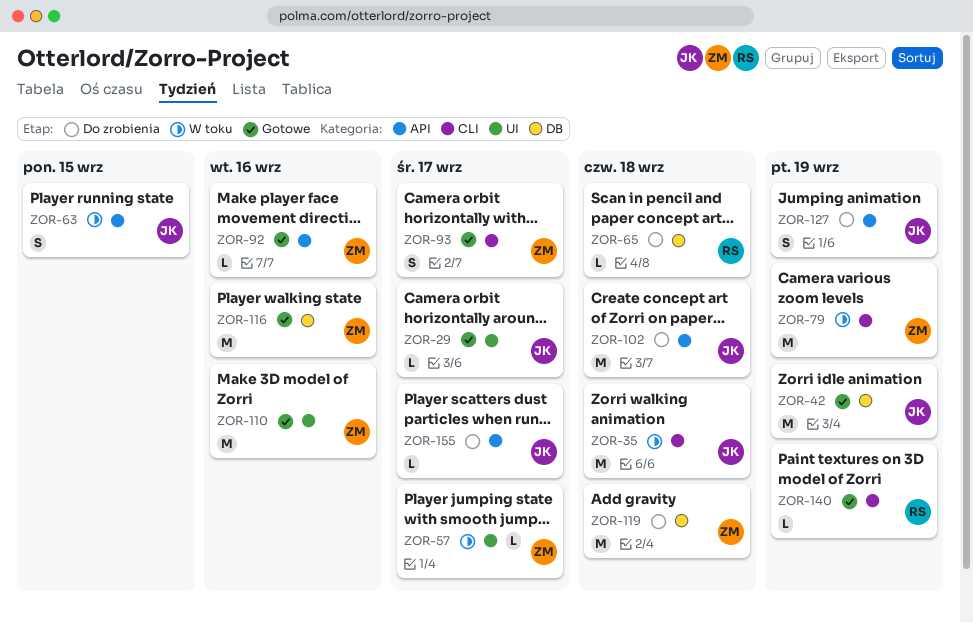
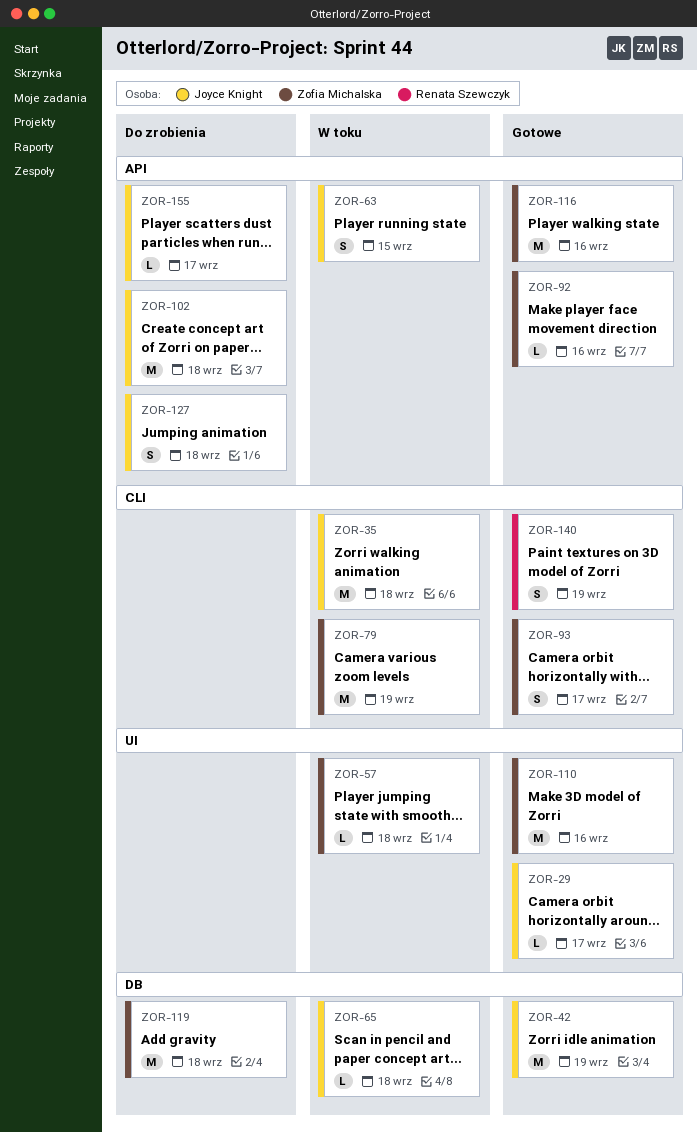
ZOR-57, due: Sep 17 -> Sep 18
ZOR-65, status: Do zrobienia -> W toku
ZOR-65, owner: Renata Szewczyk -> Joyce Knight
ZOR-116, label: DB -> API
ZOR-127, due: Sep 19 -> Sep 18
ZOR-140, estimate: L -> S

